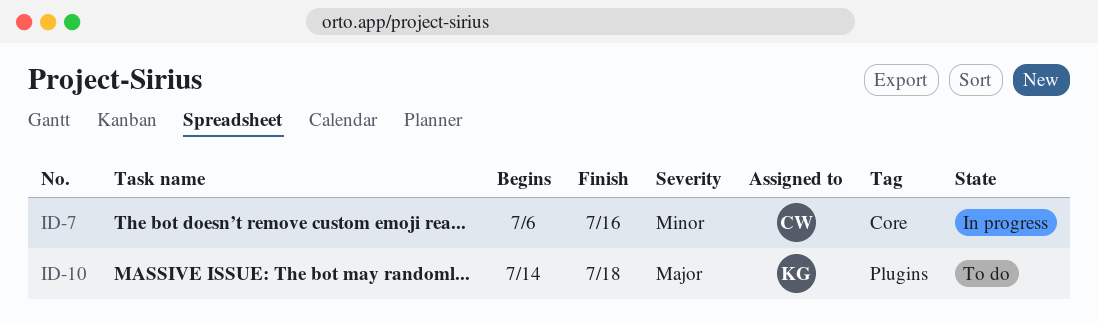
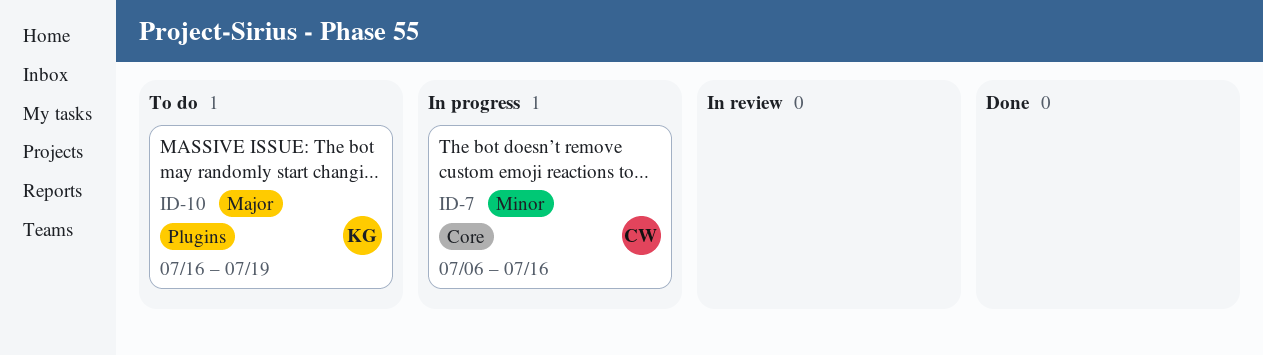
ID-10, start: Jul 14 -> Jul 16
ID-10, due: Jul 18 -> Jul 19

